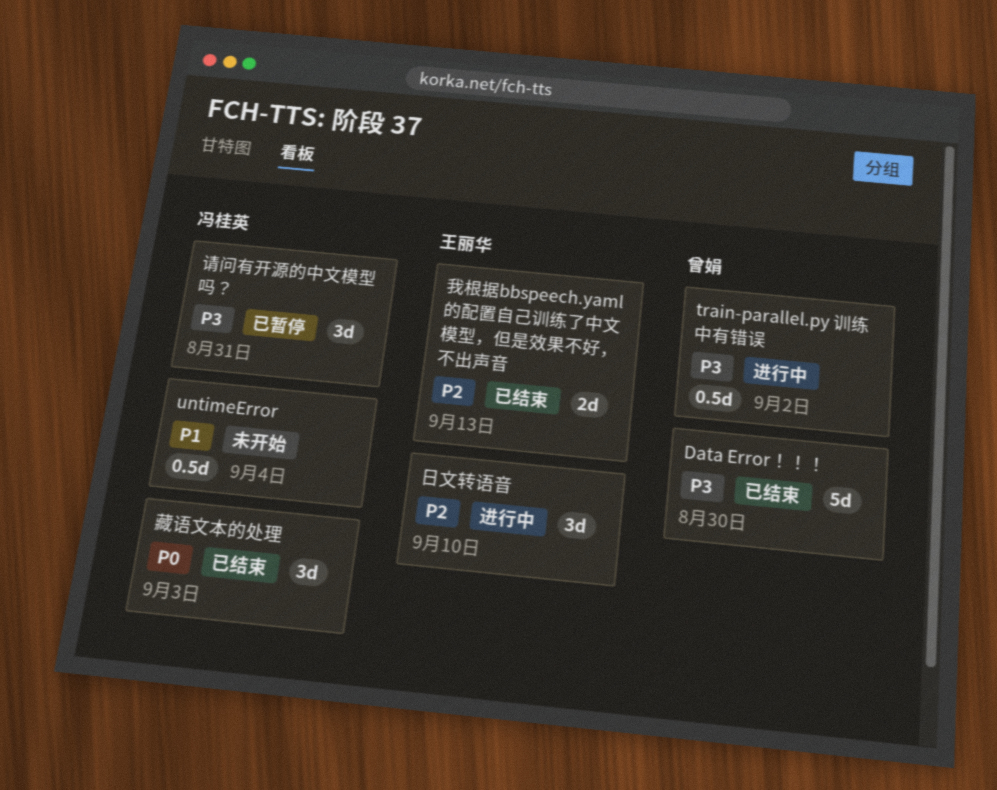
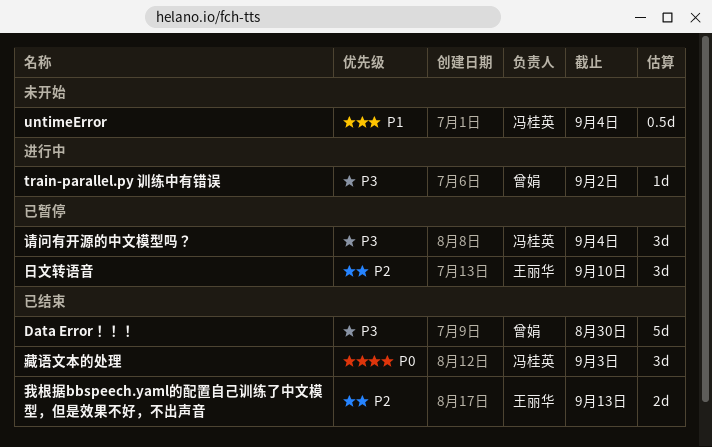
train-parallel.py 训练中有错误, estimate: 0.5d -> 1d
日文转语音, status: 进行中 -> 已暂停
请问有开源的中文模型吗？, due: Aug 31 -> Sep 4

